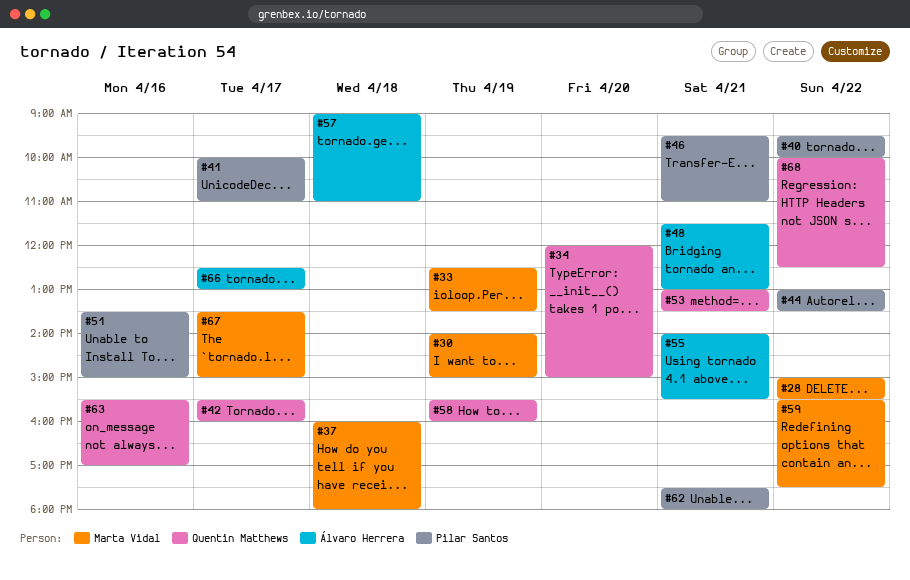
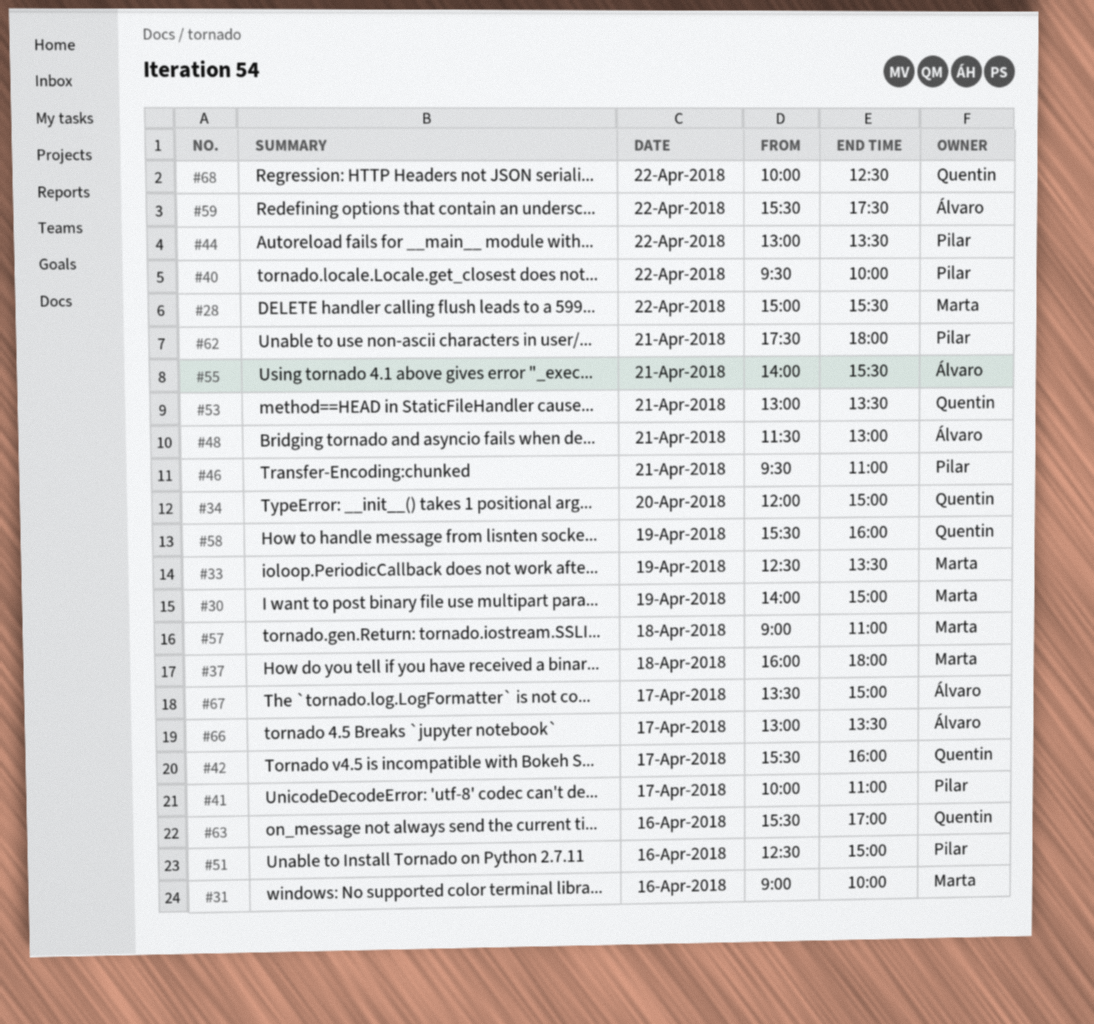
#31: none -> present
#51, begins: 13:30 -> 12:30
#57, owner: Álvaro Herrera -> Marta Vidal
#59, owner: Marta Vidal -> Álvaro Herrera
#66, begins: 12:30 -> 13:00
#66, ends: 13:00 -> 13:30
#67, owner: Marta Vidal -> Álvaro Herrera

